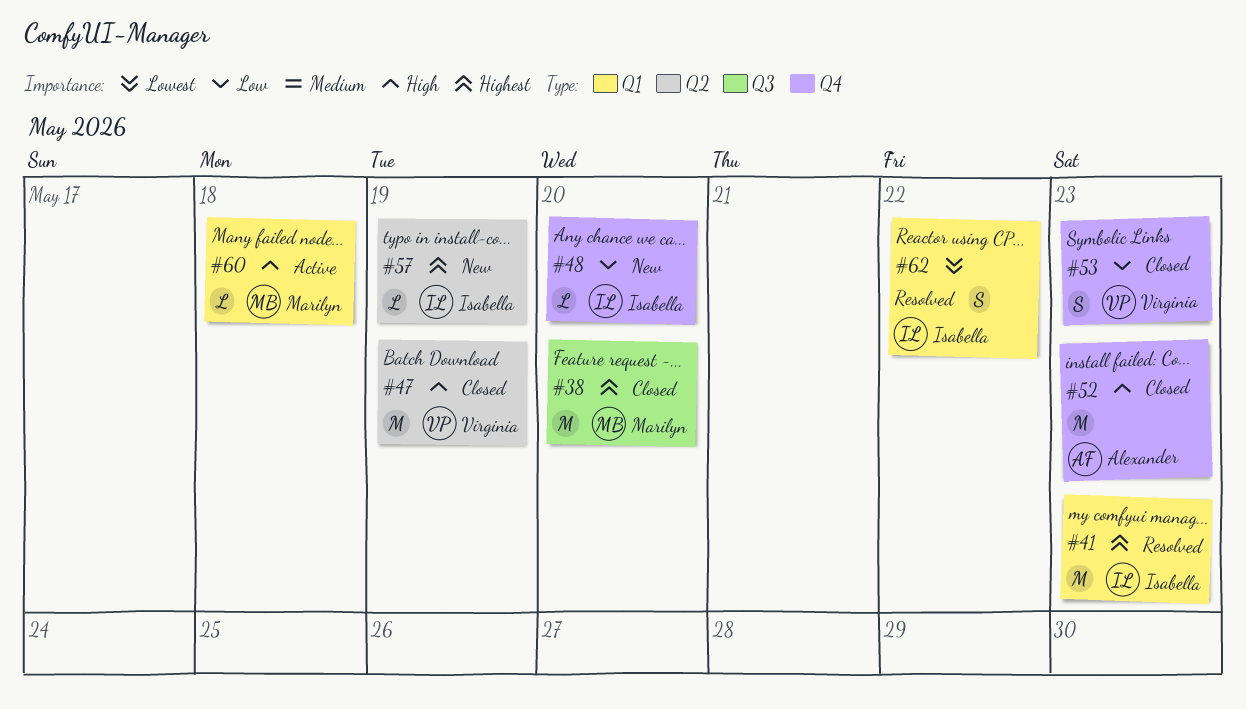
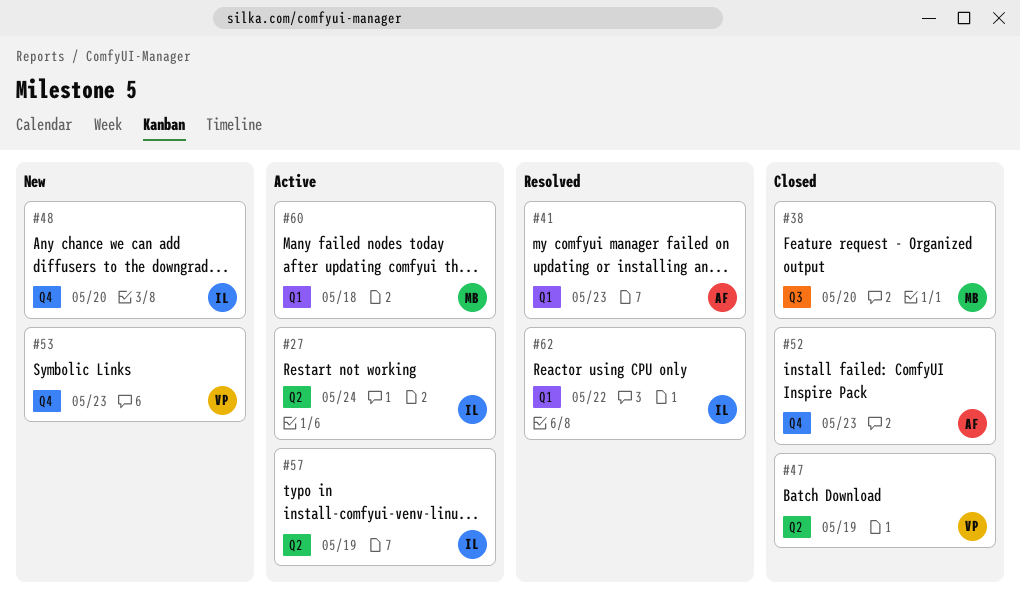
#27: none -> present
#41, owner: Isabella -> Alexander
#53, status: Closed -> New
#57, status: New -> Active

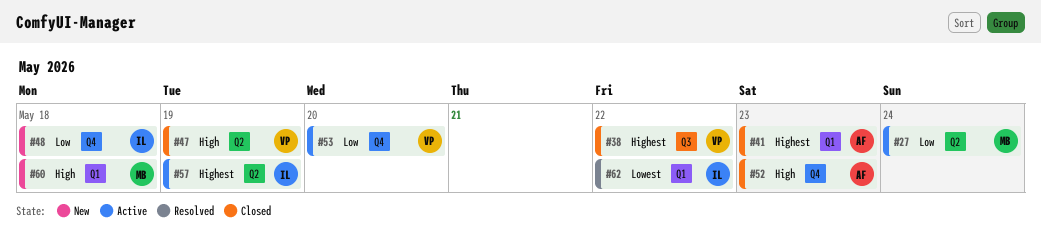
#27, owner: IL -> MB
#38, owner: MB -> VP
#38, due: May 20 -> May 22
#41, status: Resolved -> Closed
#48, due: May 20 -> May 18
#53, status: New -> Active
#53, due: May 23 -> May 20
#60, status: Active -> New

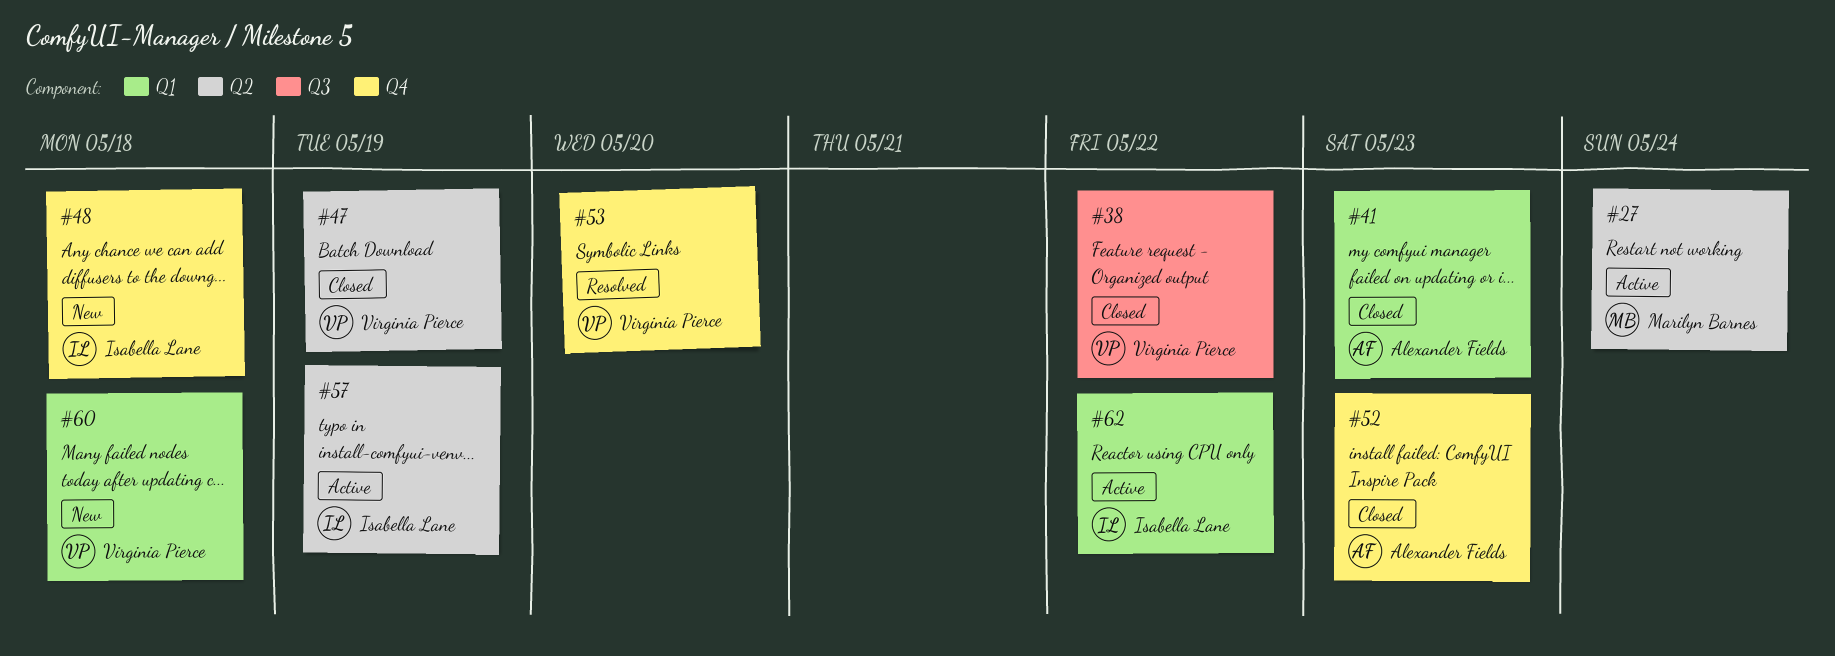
#53, status: Active -> Resolved
#60, owner: Marilyn Barnes -> Virginia Pierce
#62, status: Resolved -> Active

